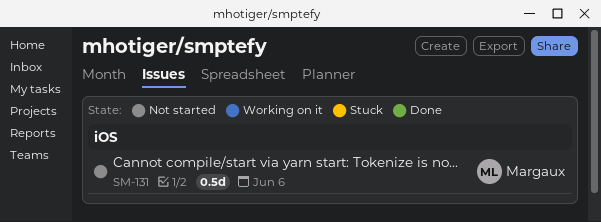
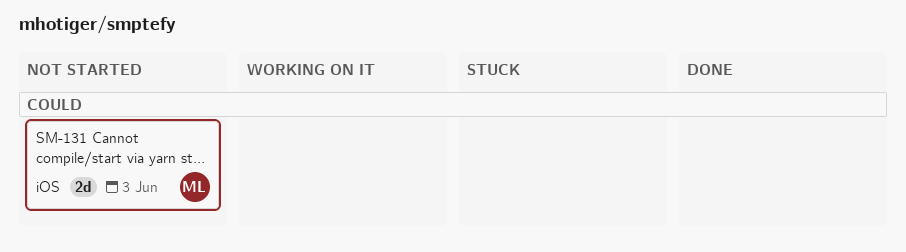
SM-131, estimate: 0.5d -> 2d
SM-131, due: Jun 6 -> Jun 3

